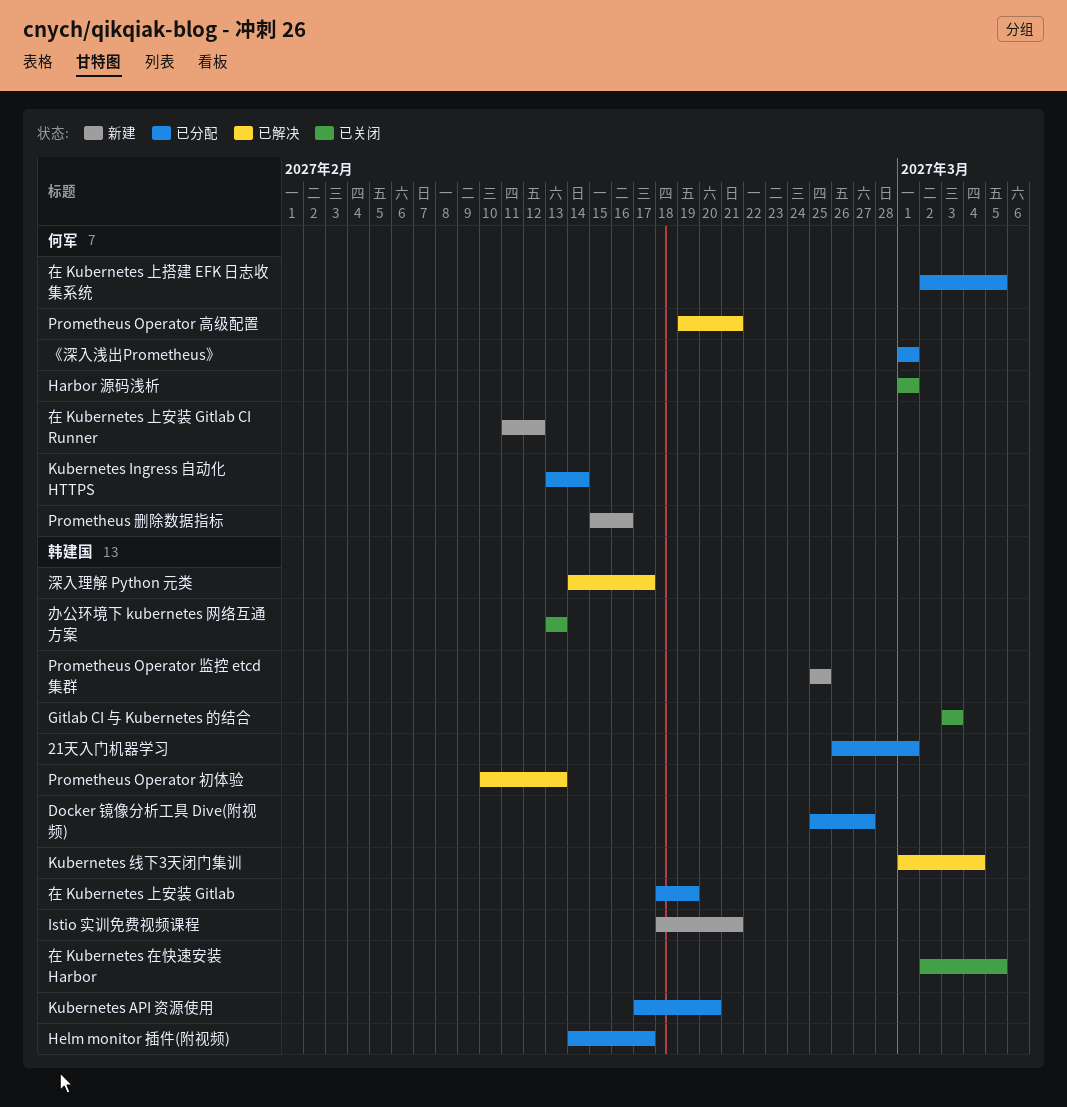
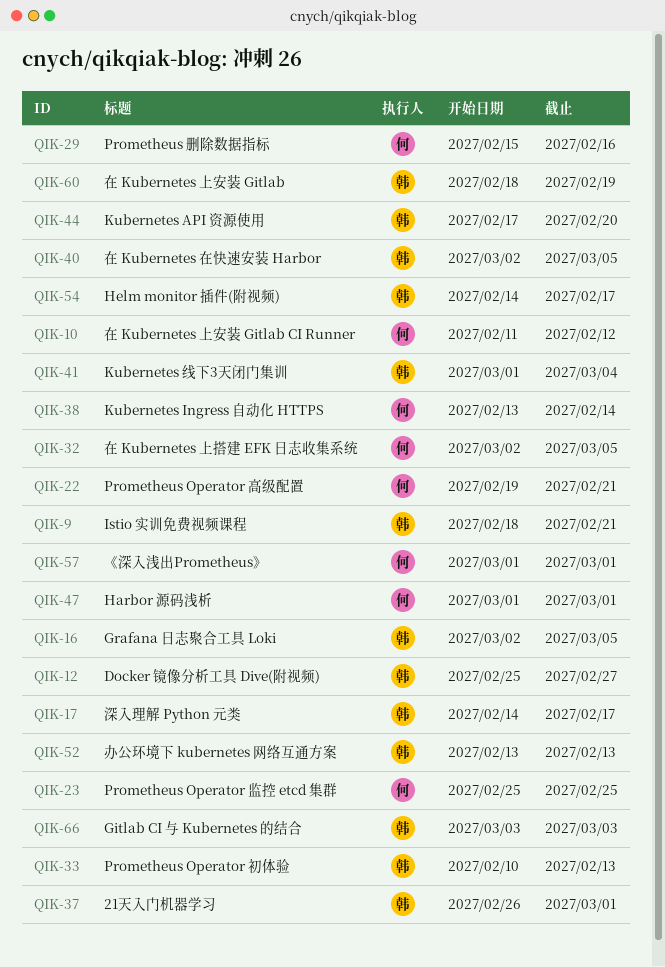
Grafana 日志聚合工具 Loki: none -> present
Prometheus Operator 监控 etcd 集群, owner: 韩建国 -> 何军

